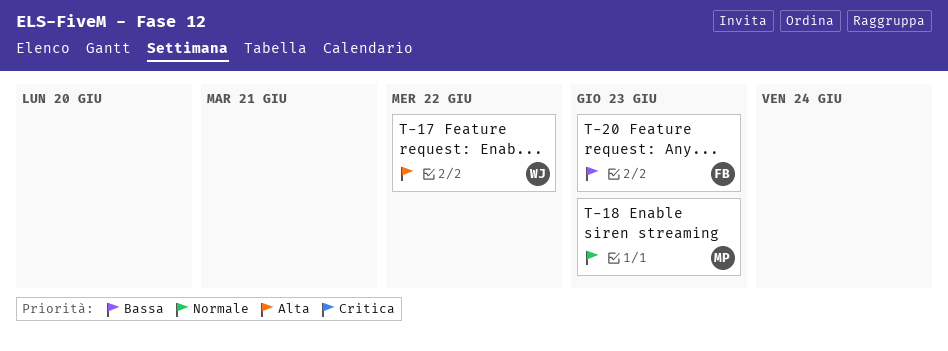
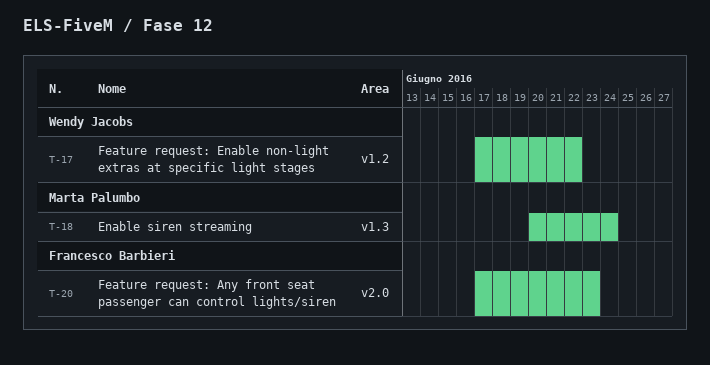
T-18, due: Jun 23 -> Jun 24

